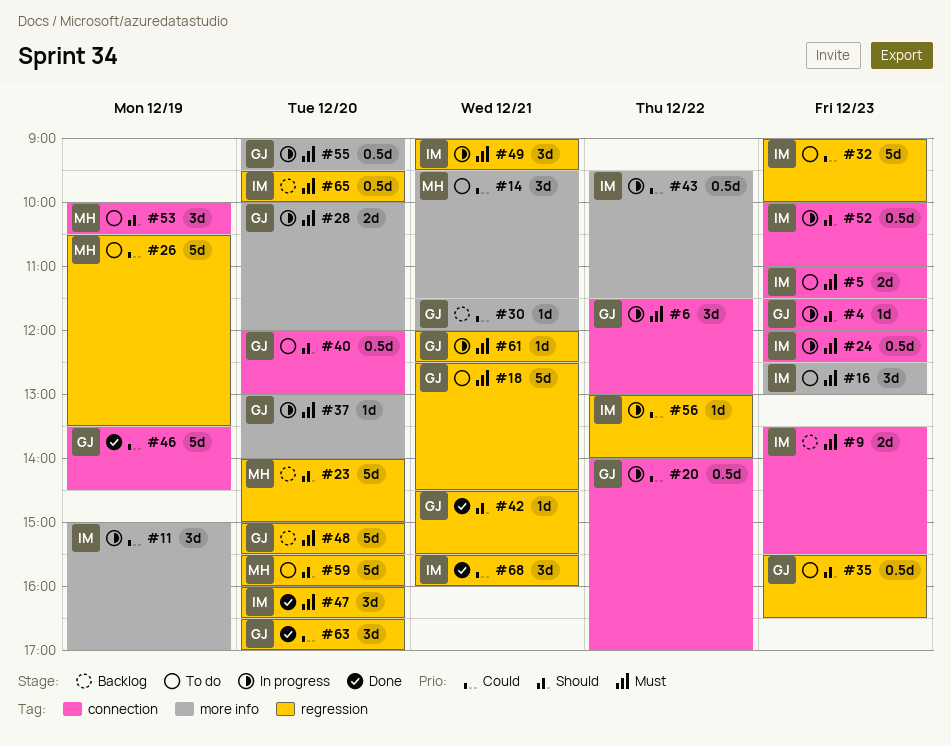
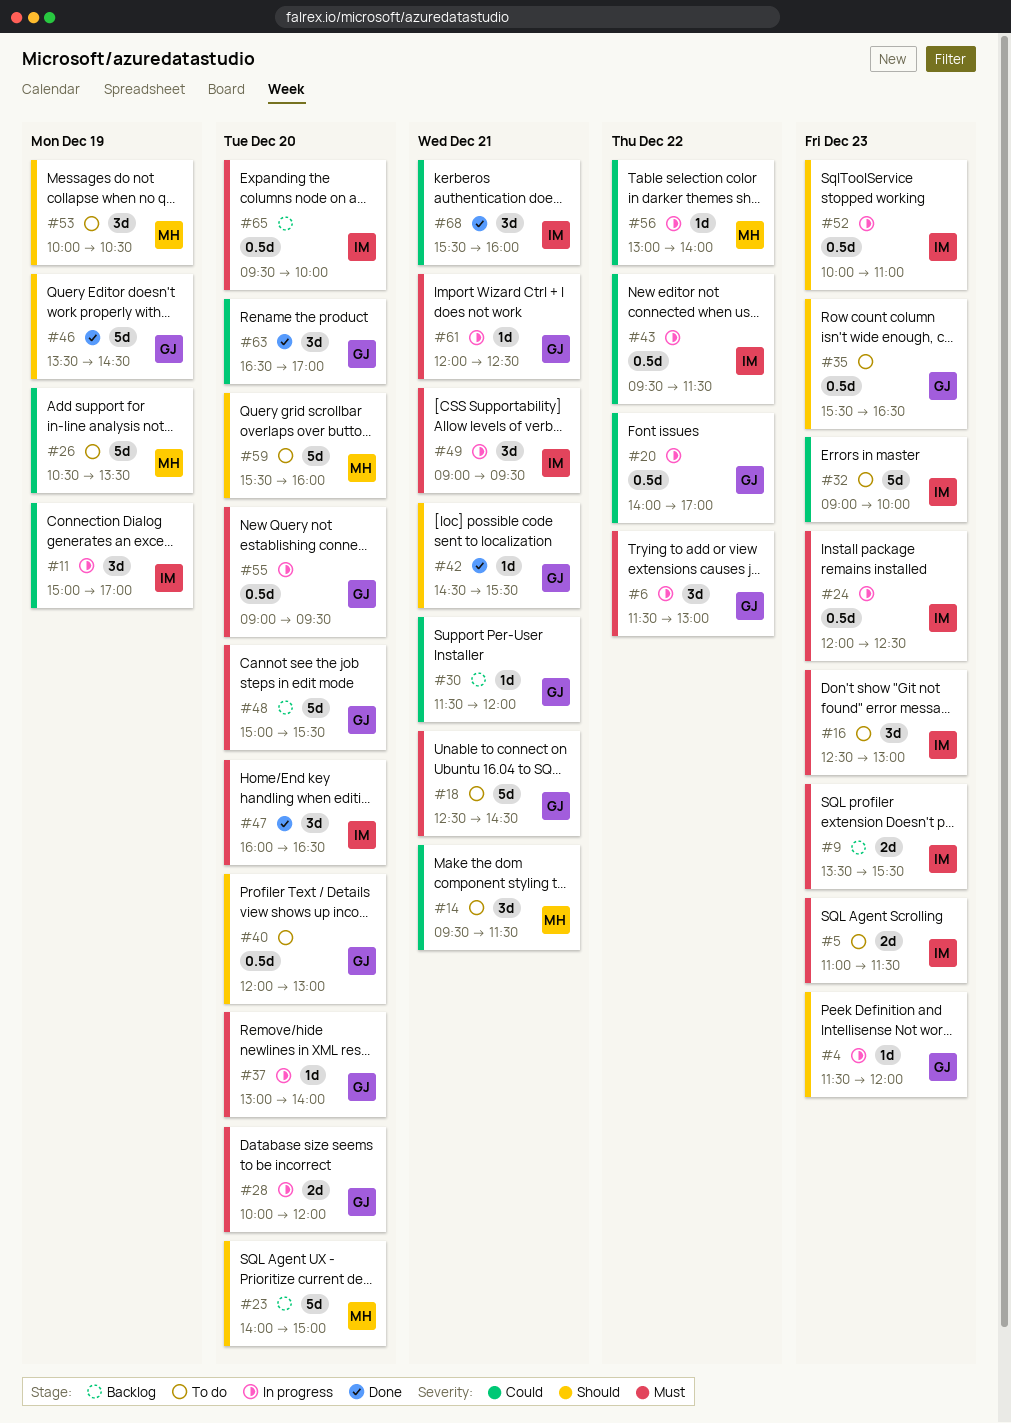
#46, priority: Could -> Should
#56, owner: IM -> MH

